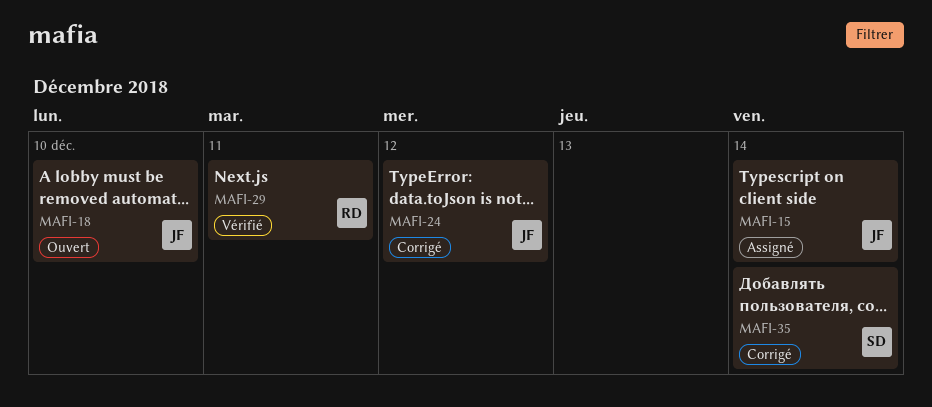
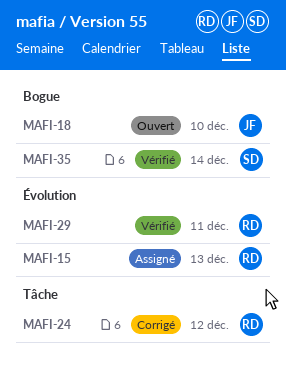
MAFI-15, owner: JF -> RD
MAFI-15, due: Dec 14 -> Dec 13
MAFI-24, owner: JF -> RD
MAFI-35, status: Corrigé -> Vérifié

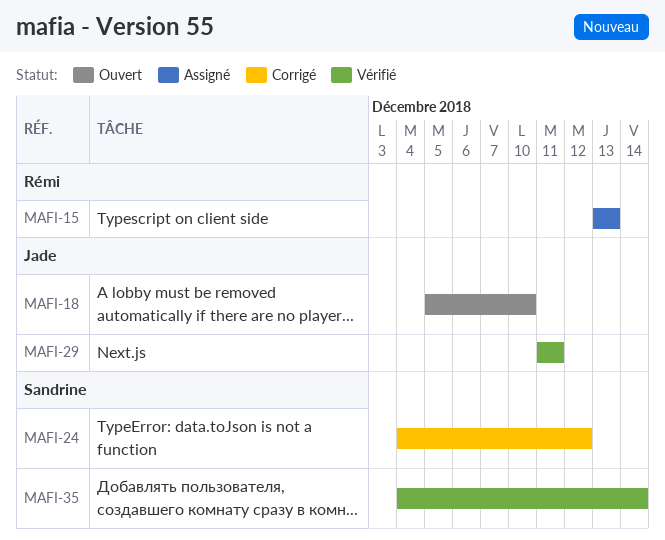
MAFI-24, owner: Rémi -> Sandrine
MAFI-29, owner: Rémi -> Jade

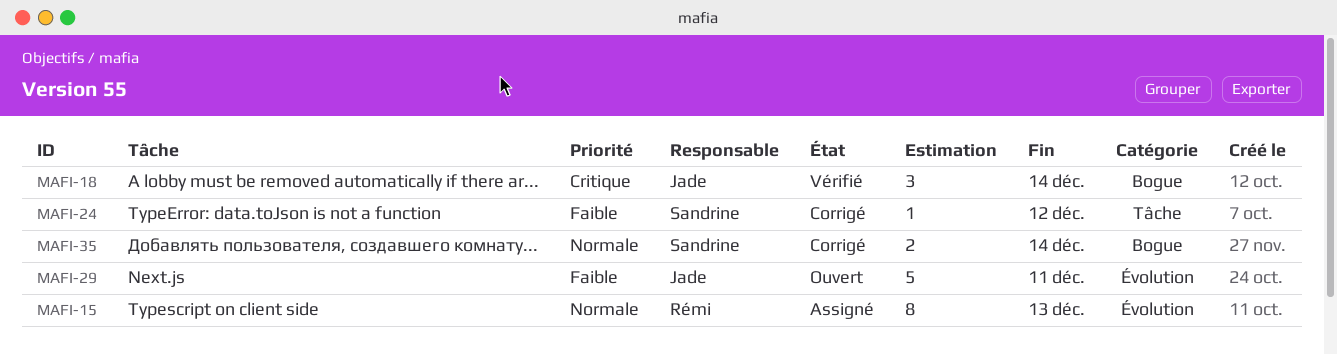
MAFI-18, status: Ouvert -> Vérifié
MAFI-18, due: Dec 10 -> Dec 14
MAFI-29, status: Vérifié -> Ouvert
MAFI-35, status: Vérifié -> Corrigé

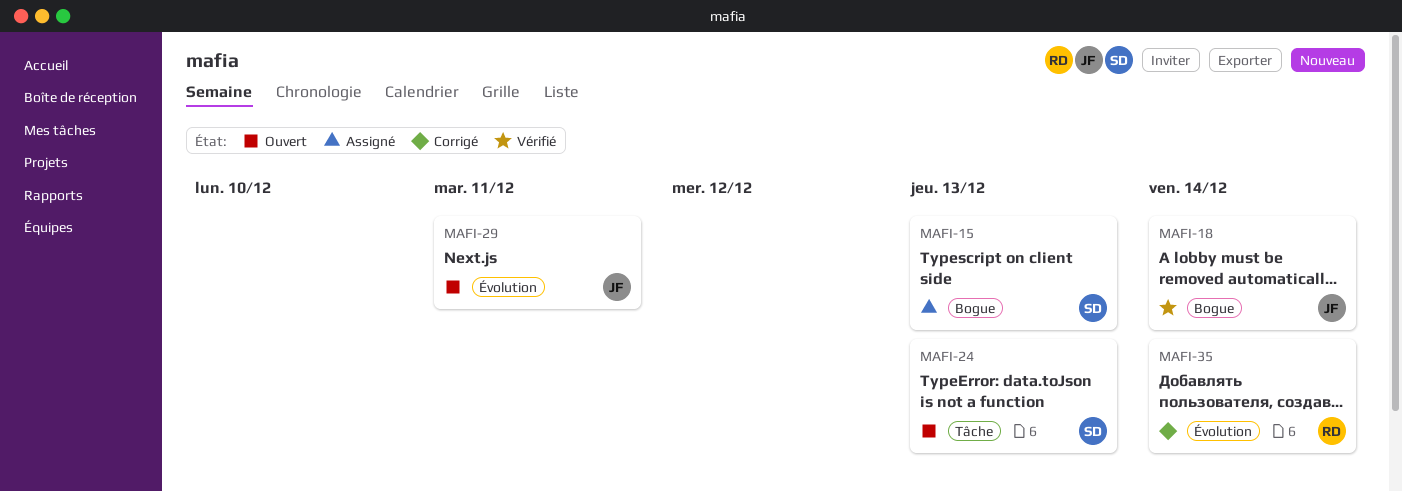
MAFI-15, owner: Rémi -> Sandrine
MAFI-15, label: Évolution -> Bogue
MAFI-24, status: Corrigé -> Ouvert
MAFI-24, due: Dec 12 -> Dec 13
MAFI-35, owner: Sandrine -> Rémi
MAFI-35, label: Bogue -> Évolution

